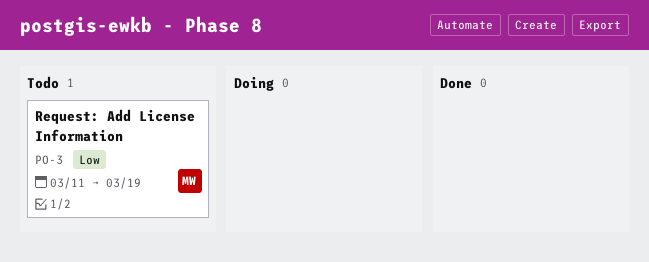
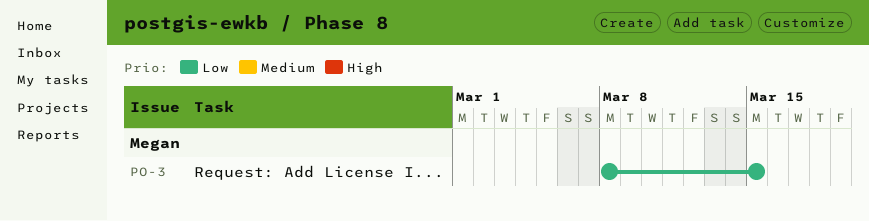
PO-3, start: Mar 11 -> Mar 8
PO-3, due: Mar 19 -> Mar 15

